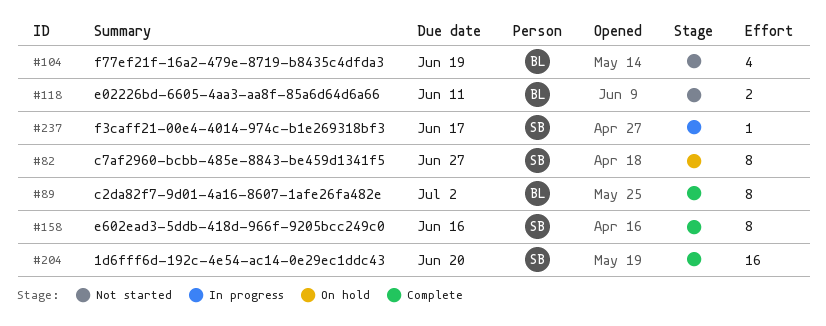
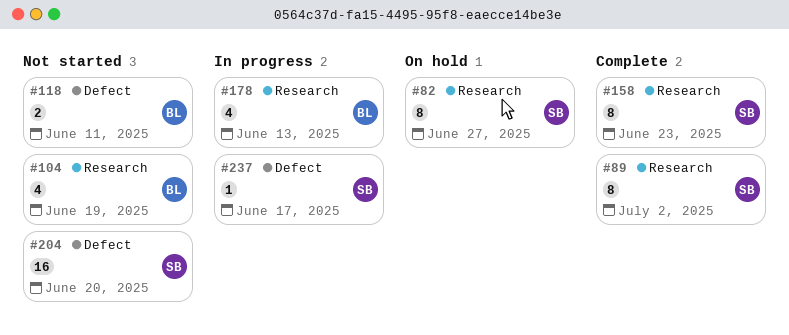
#89, owner: BL -> SB
#158, due: Jun 16 -> Jun 23
#178: none -> present
#204, status: Complete -> Not started

